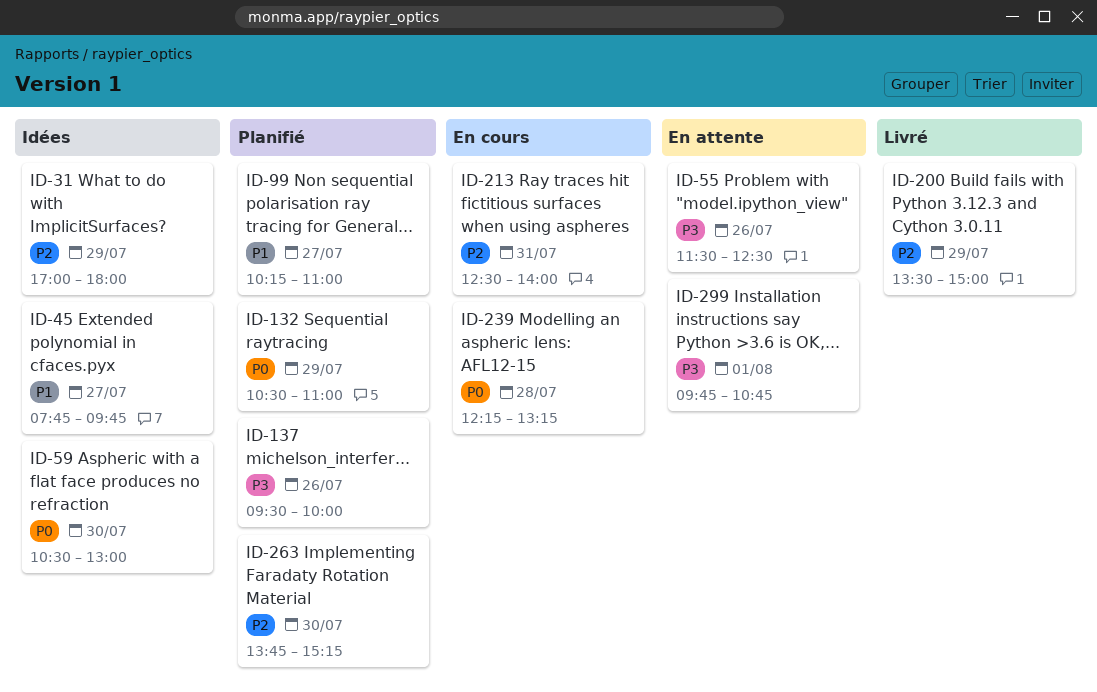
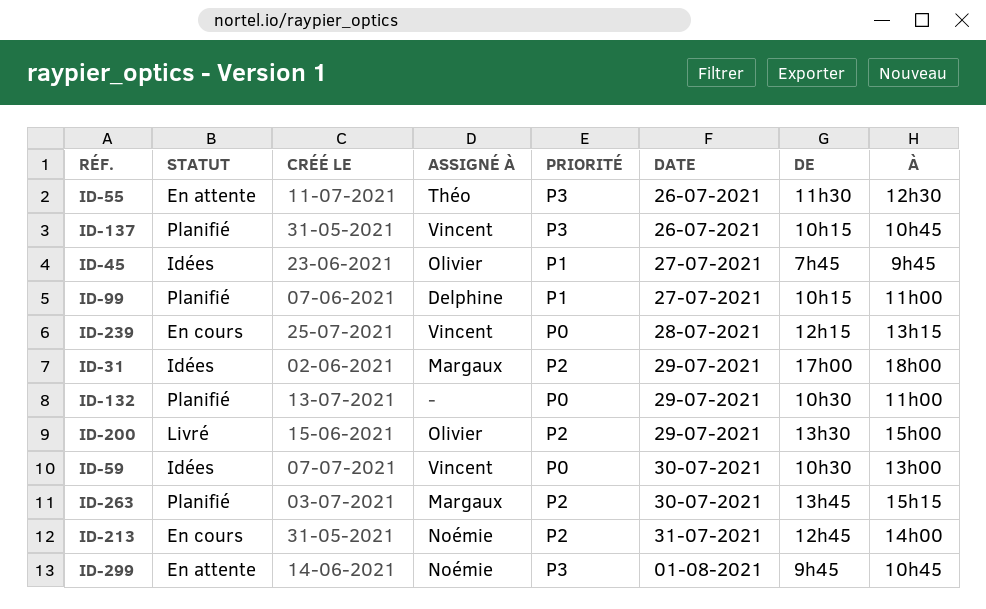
ID-137, begins: 09:30 -> 10:15
ID-137, ends: 10:00 -> 10:45
ID-213, begins: 12:30 -> 12:45

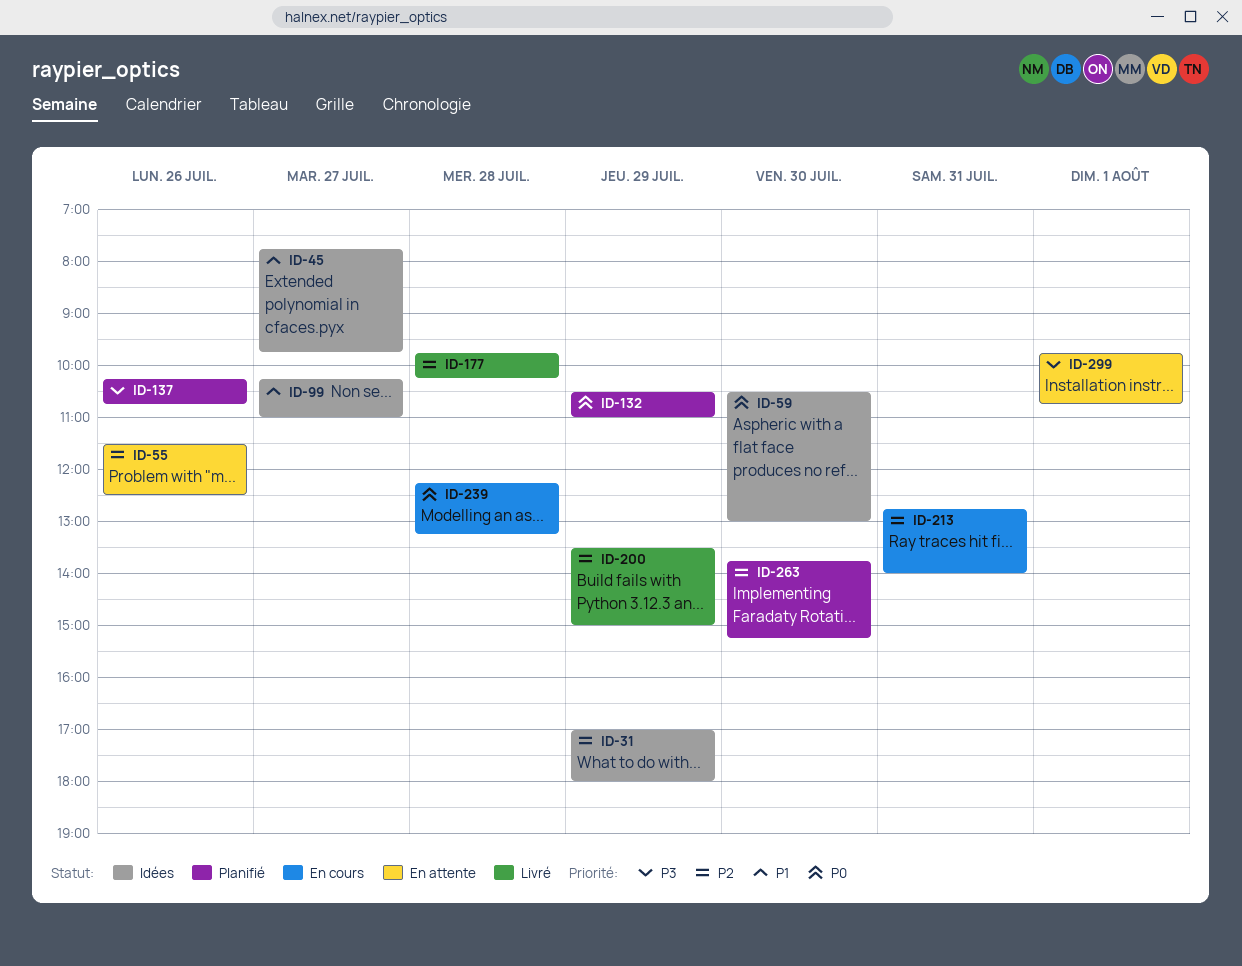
ID-55, priority: P3 -> P2
ID-99, status: Planifié -> Idées
ID-177: none -> present

